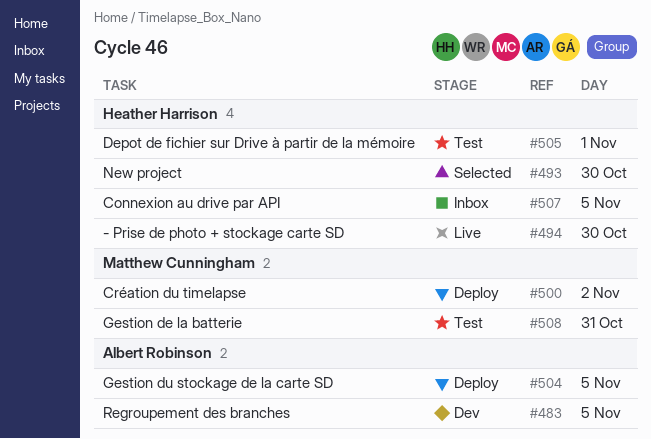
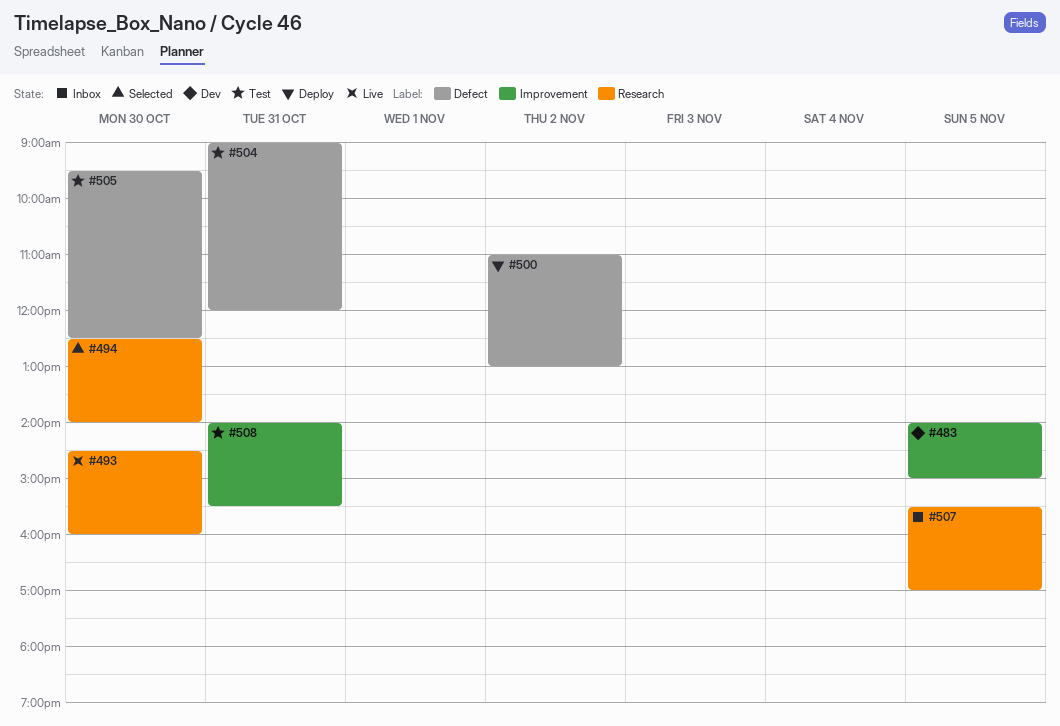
#493, status: Selected -> Live
#494, status: Live -> Selected
#504, status: Deploy -> Test
#504, day: Nov 5 -> Oct 31
#505, day: Nov 1 -> Oct 30

